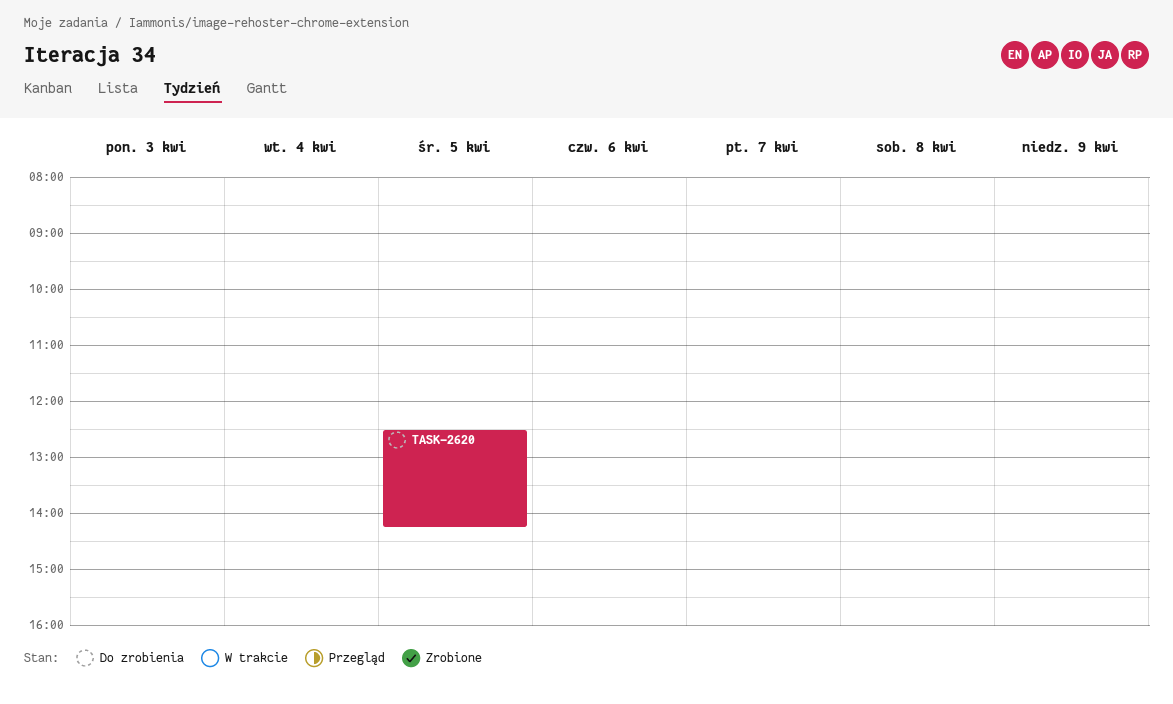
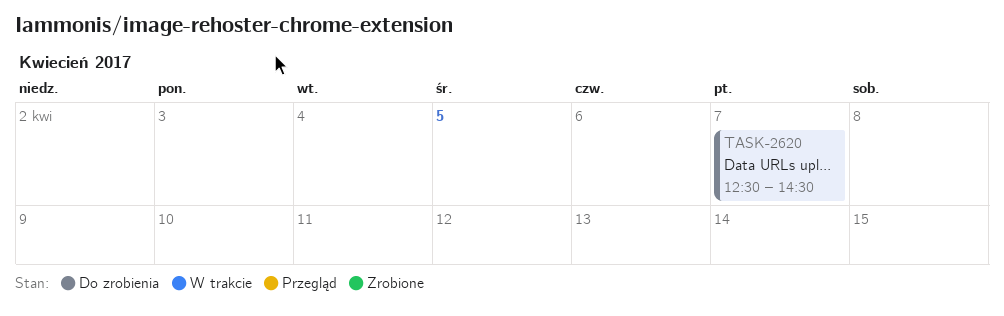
TASK-2620, day: Apr 5 -> Apr 7
TASK-2620, ends: 14:15 -> 14:30

